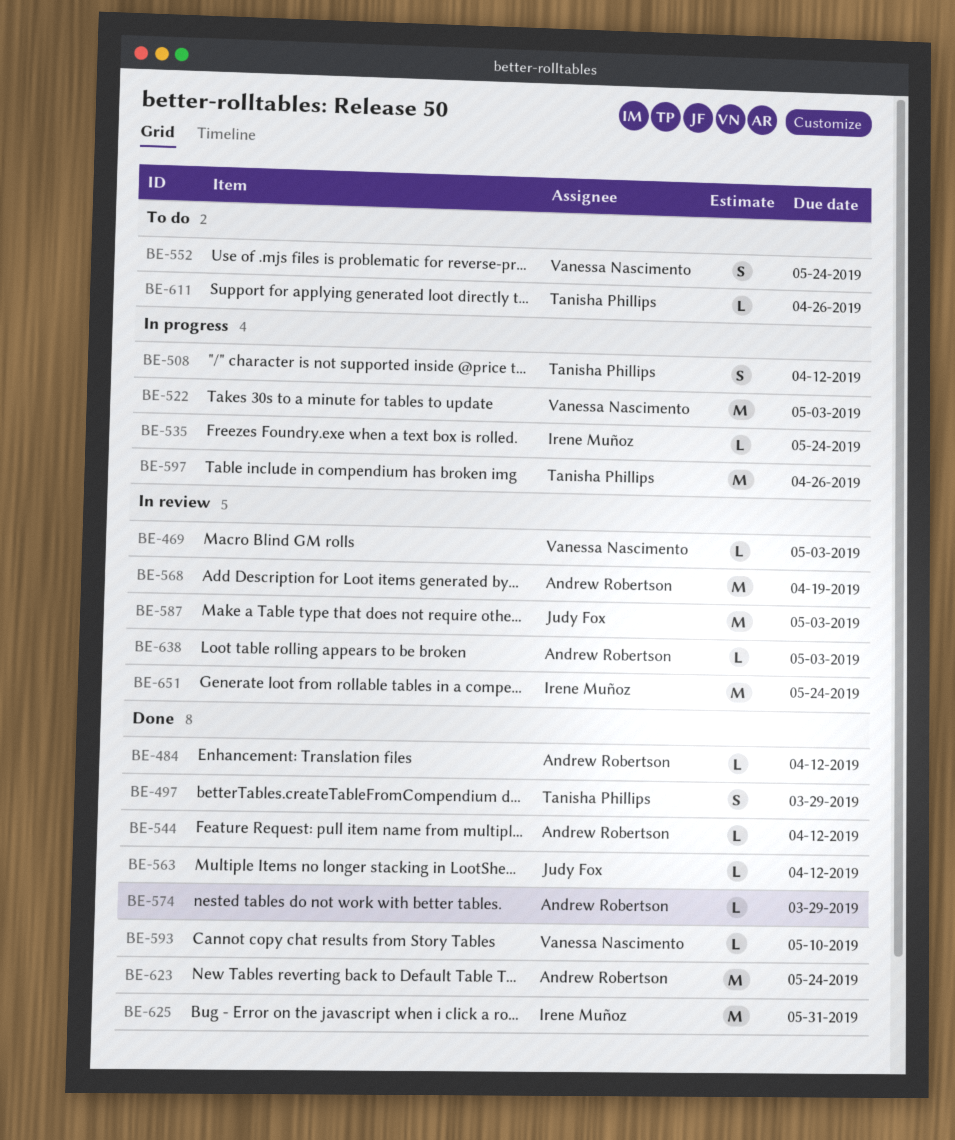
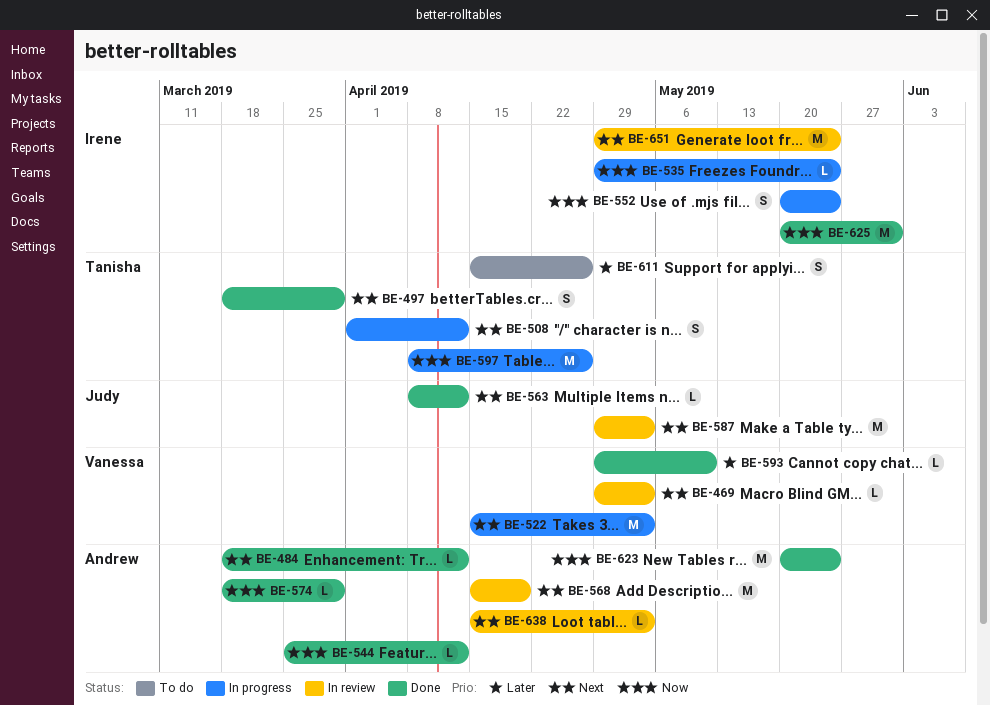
BE-552, status: To do -> In progress
BE-552, owner: Vanessa Nascimento -> Irene Muñoz
BE-611, estimate: L -> S

